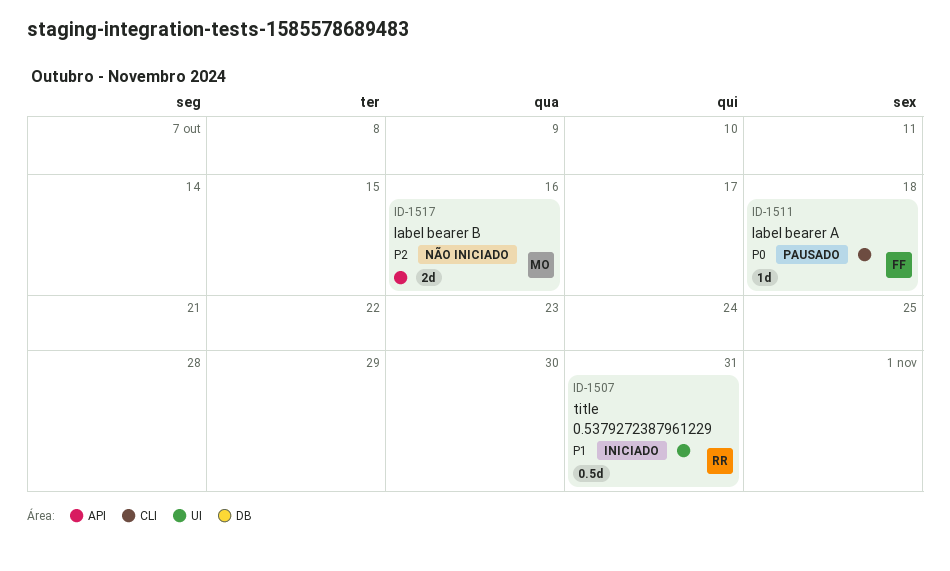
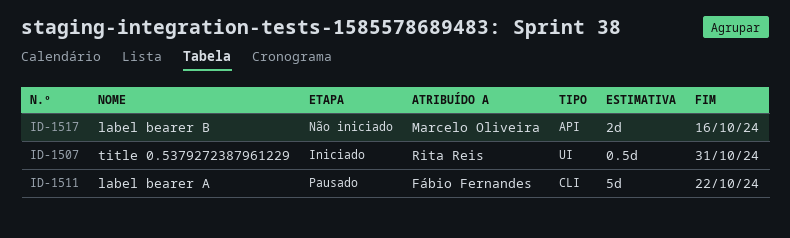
ID-1511, estimate: 1d -> 5d
ID-1511, due: Oct 18 -> Oct 22

